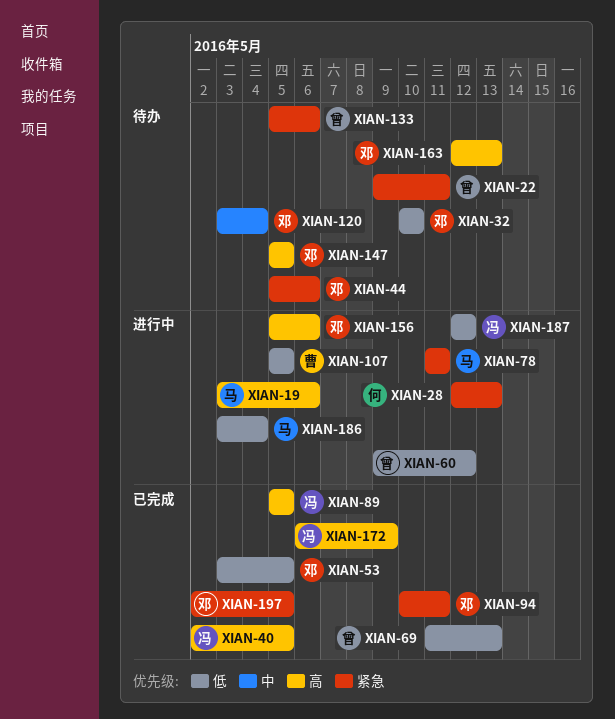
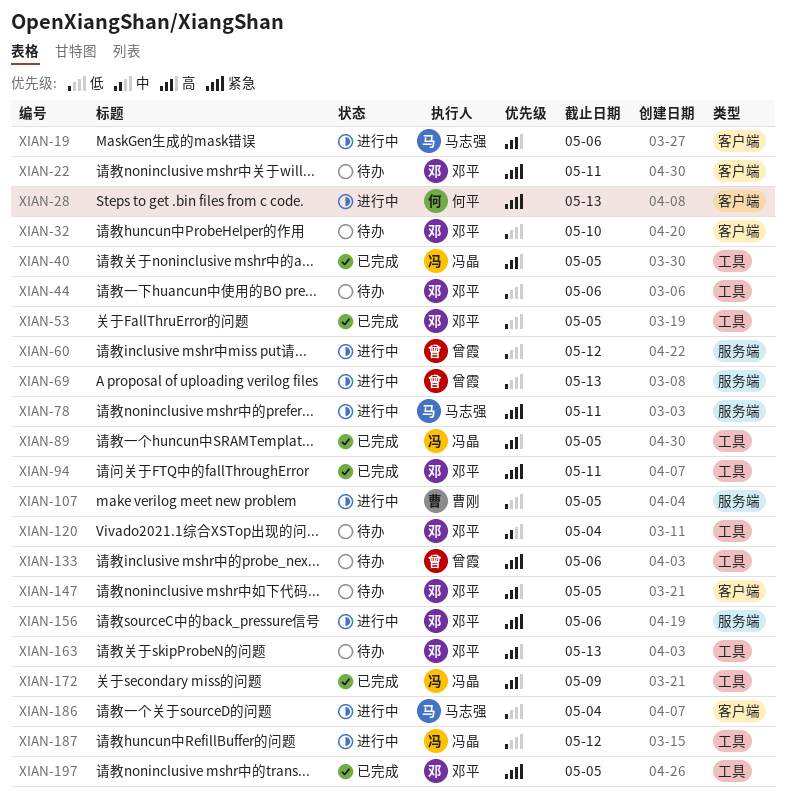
XIAN-22, owner: 曾霞 -> 邓平
XIAN-44, priority: 紧急 -> 低
XIAN-69, status: 已完成 -> 进行中
XIAN-156, priority: 高 -> 紧急

